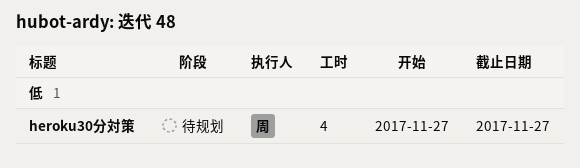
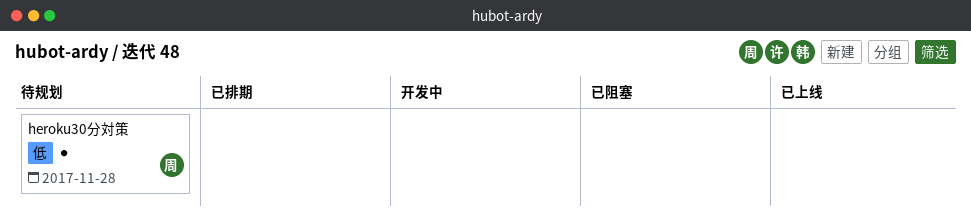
heroku30分対策, estimate: 4 -> 1
heroku30分対策, due: Nov 27 -> Nov 28

